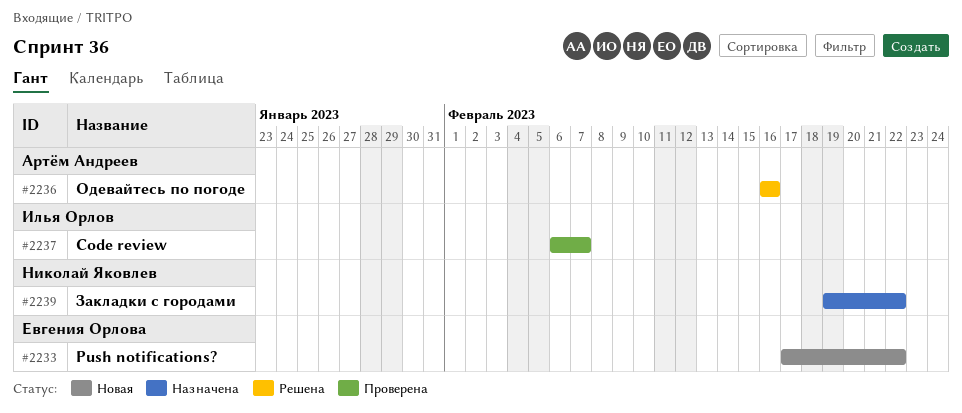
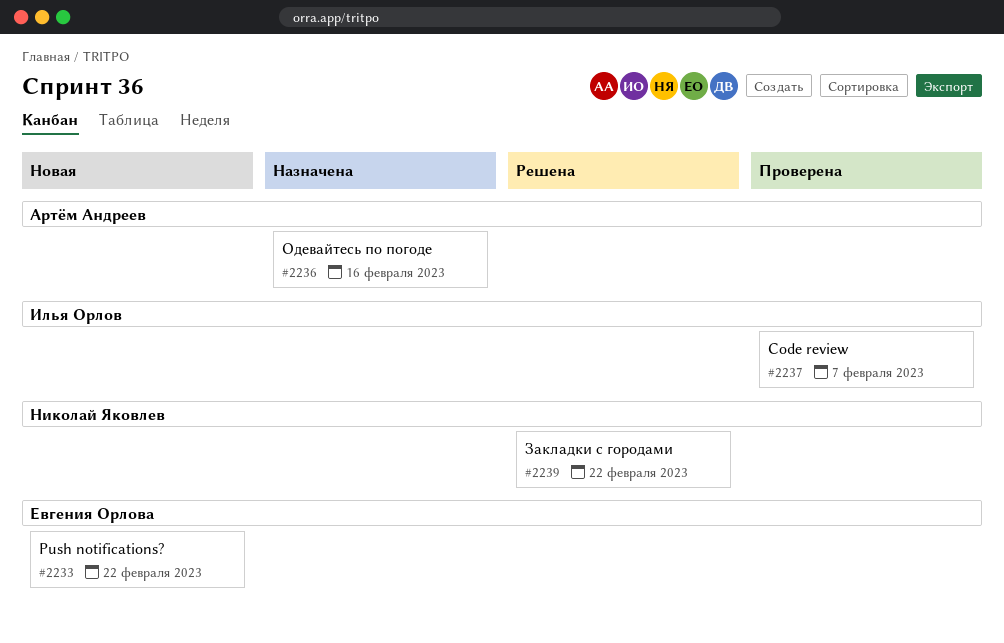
#2236, status: Решена -> Назначена
#2239, status: Назначена -> Решена

